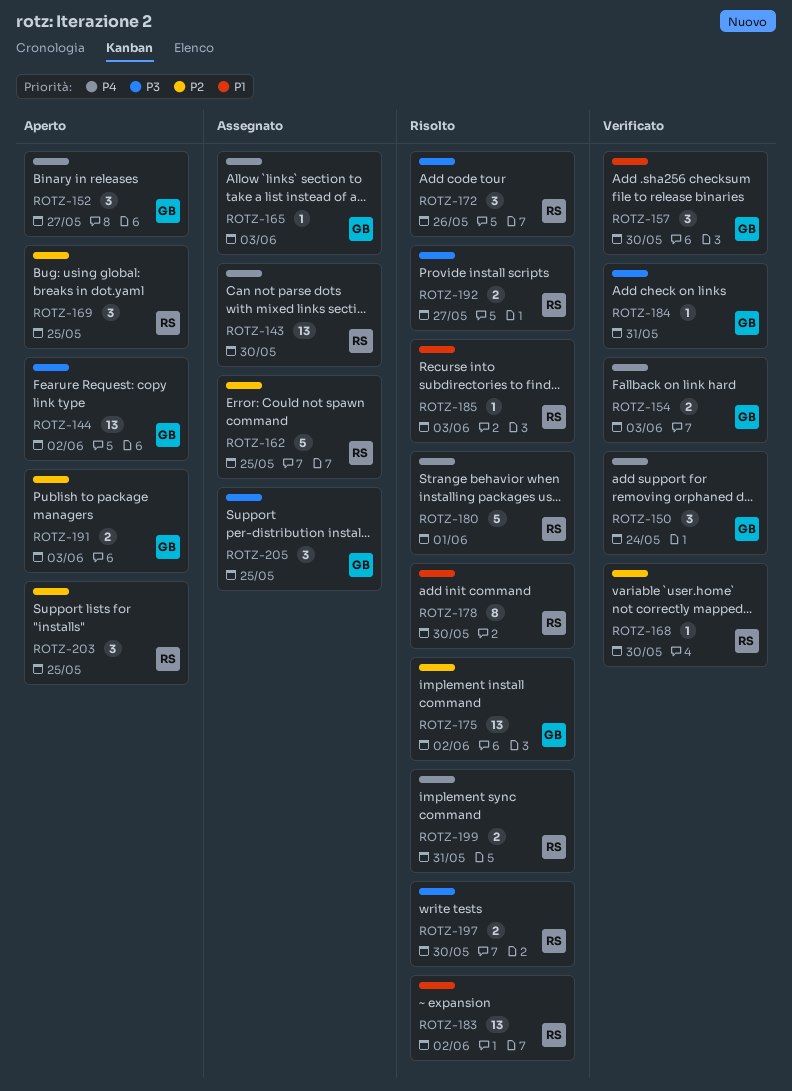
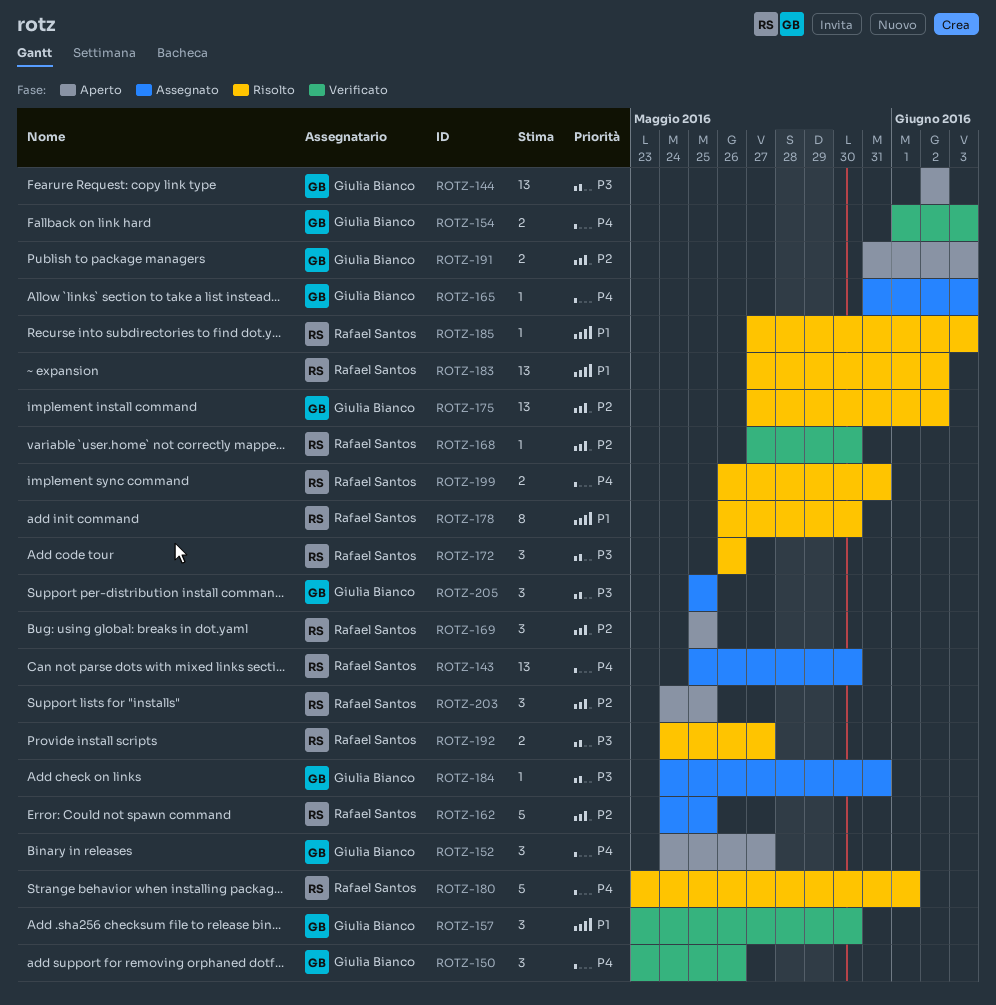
ROTZ-150, due: May 24 -> May 26
ROTZ-184, status: Verificato -> Assegnato
ROTZ-197: present -> none

